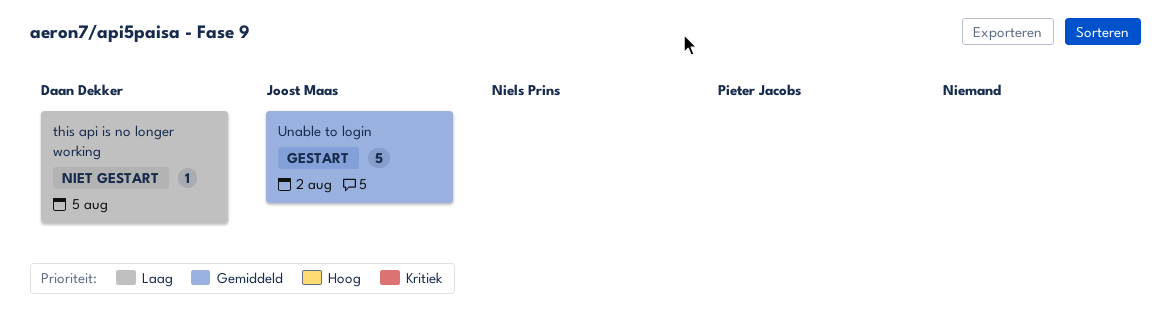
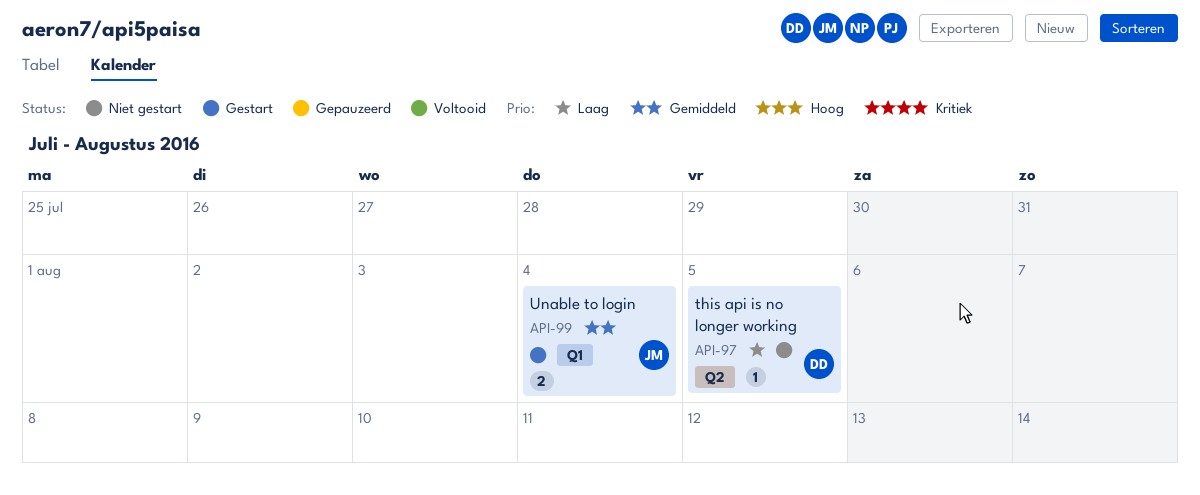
Unable to login, estimate: 5 -> 2
Unable to login, due: Aug 2 -> Aug 4

